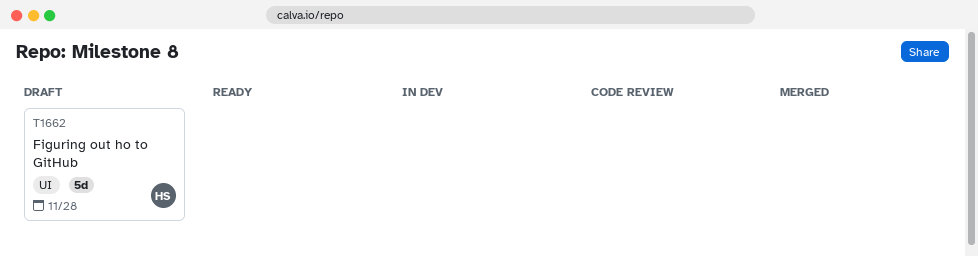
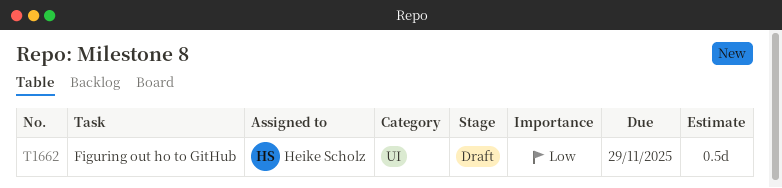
T1662, estimate: 5d -> 0.5d
T1662, due: Nov 28 -> Nov 29

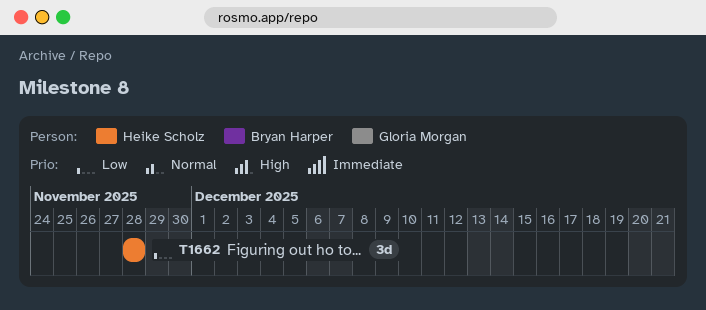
T1662, estimate: 0.5d -> 3d
T1662, due: Nov 29 -> Nov 28

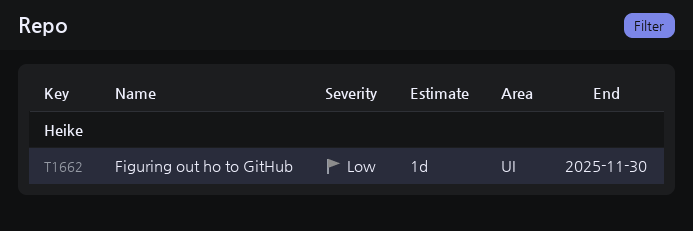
T1662, estimate: 3d -> 1d
T1662, due: Nov 28 -> Nov 30

